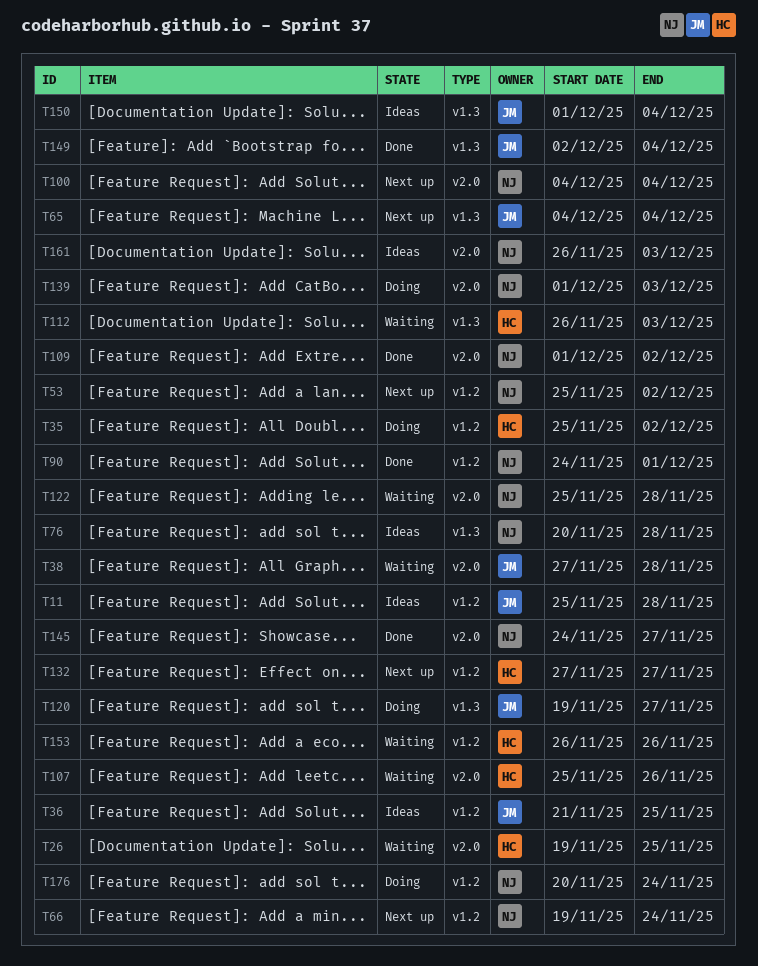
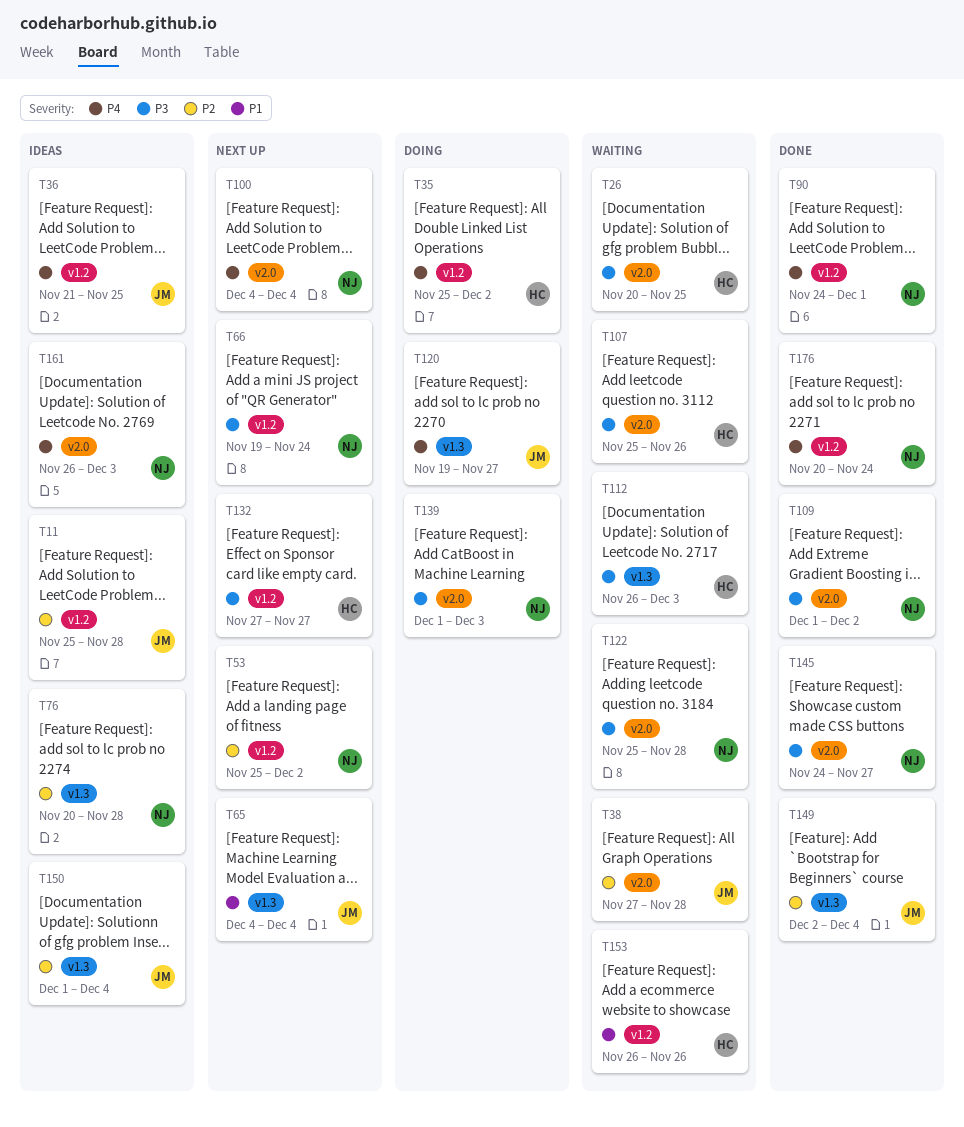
T26, start: Nov 19 -> Nov 20
T176, status: Doing -> Done

